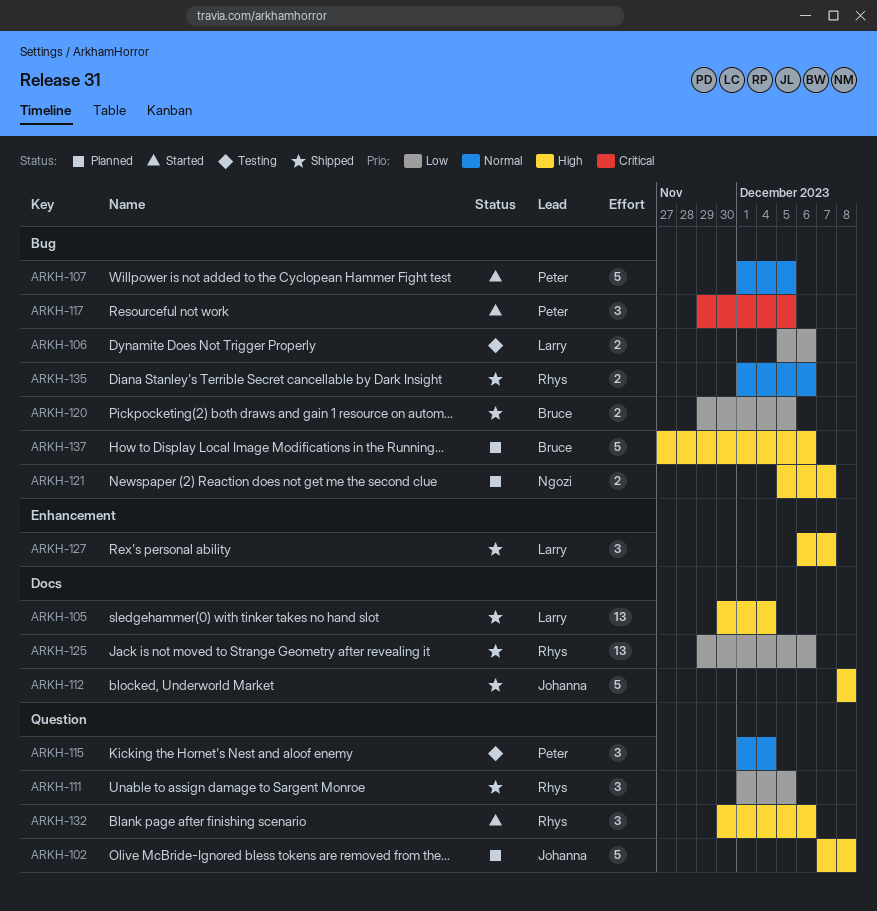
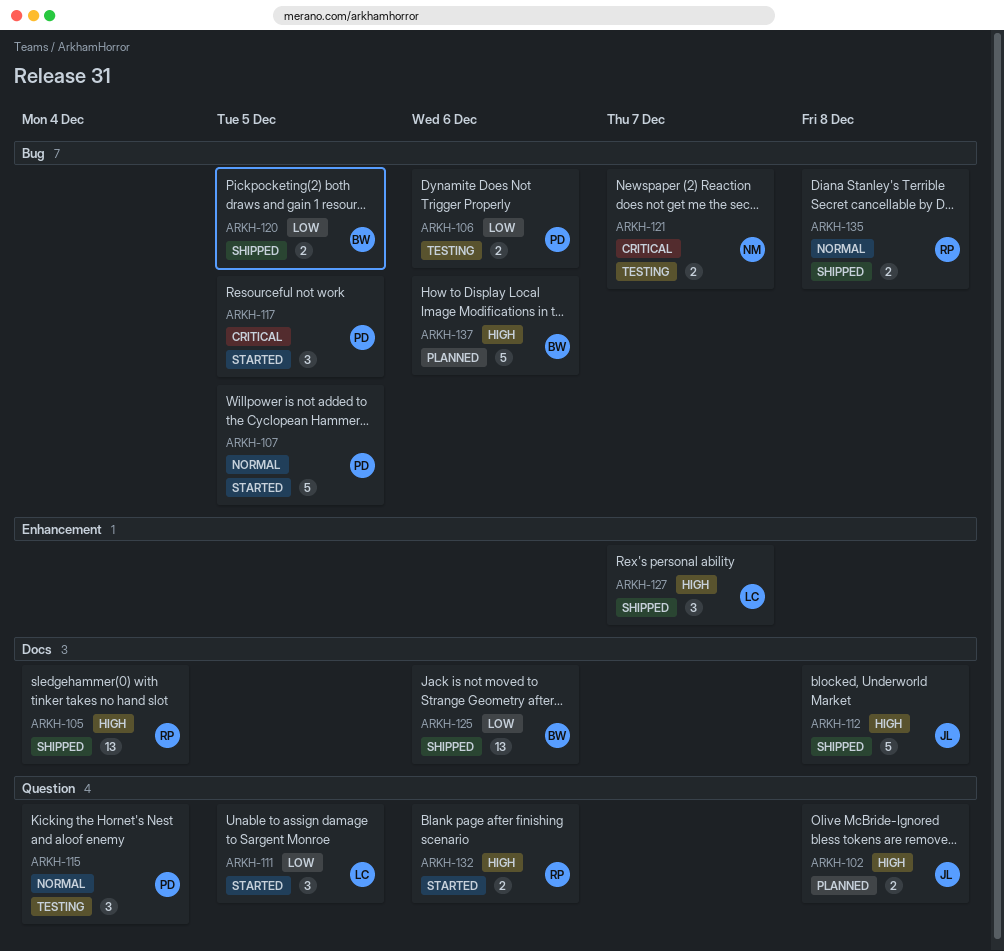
ARKH-102, estimate: 5 -> 2
ARKH-105, owner: Larry -> Rhys
ARKH-106, owner: Larry -> Peter
ARKH-111, status: Shipped -> Started
ARKH-111, owner: Rhys -> Larry
ARKH-121, status: Planned -> Testing
ARKH-121, priority: High -> Critical
ARKH-125, owner: Rhys -> Bruce
ARKH-132, estimate: 3 -> 2
ARKH-135, due: Dec 6 -> Dec 8

